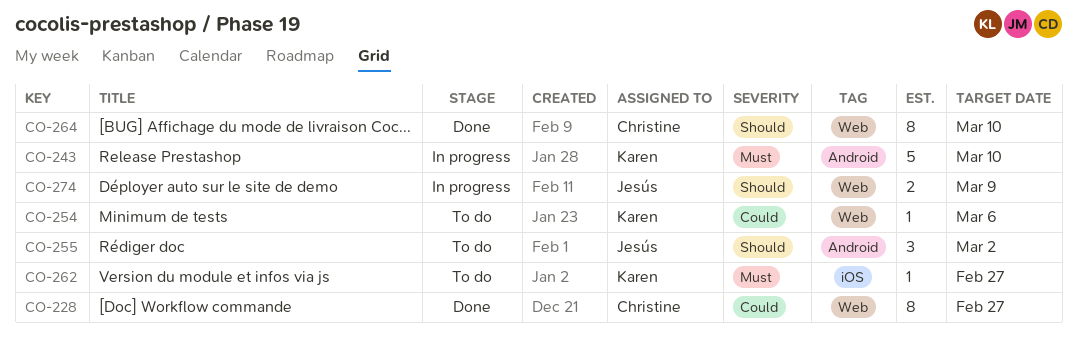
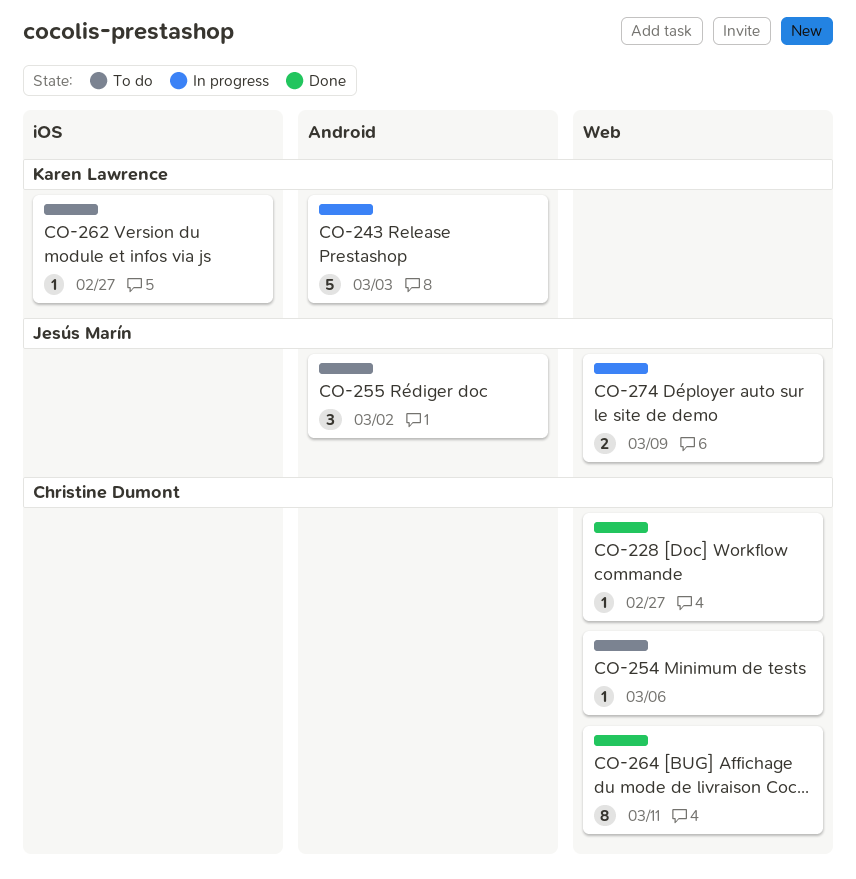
CO-228, estimate: 8 -> 1
CO-243, due: Mar 10 -> Mar 3
CO-254, owner: Karen Lawrence -> Christine Dumont
CO-264, due: Mar 10 -> Mar 11

